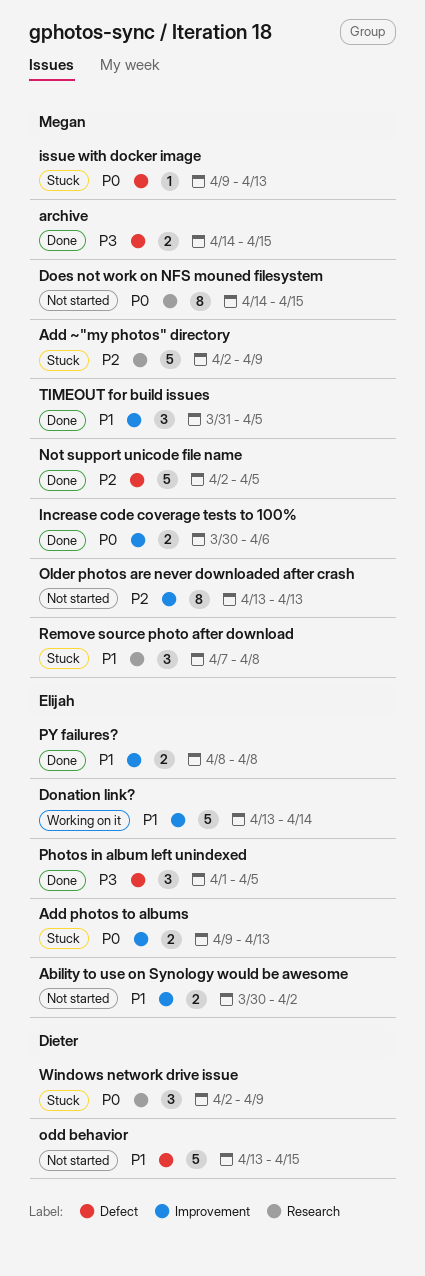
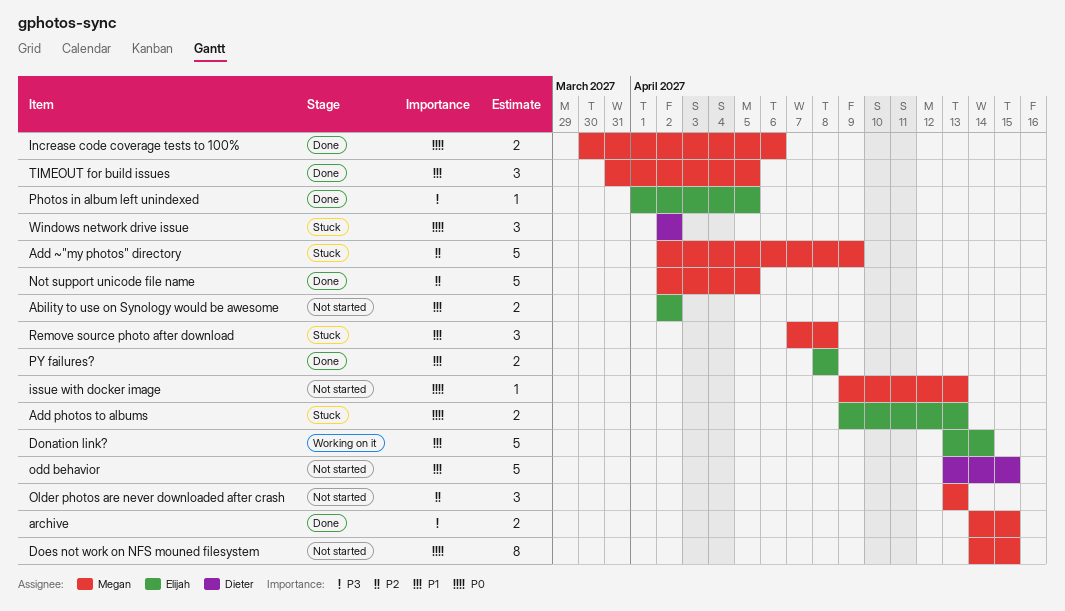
Ability to use on Synology would be awesome, start: Mar 30 -> Apr 2
issue with docker image, status: Stuck -> Not started
Older photos are never downloaded after crash, estimate: 8 -> 3
Photos in album left unindexed, estimate: 3 -> 1
Windows network drive issue, due: Apr 9 -> Apr 2

